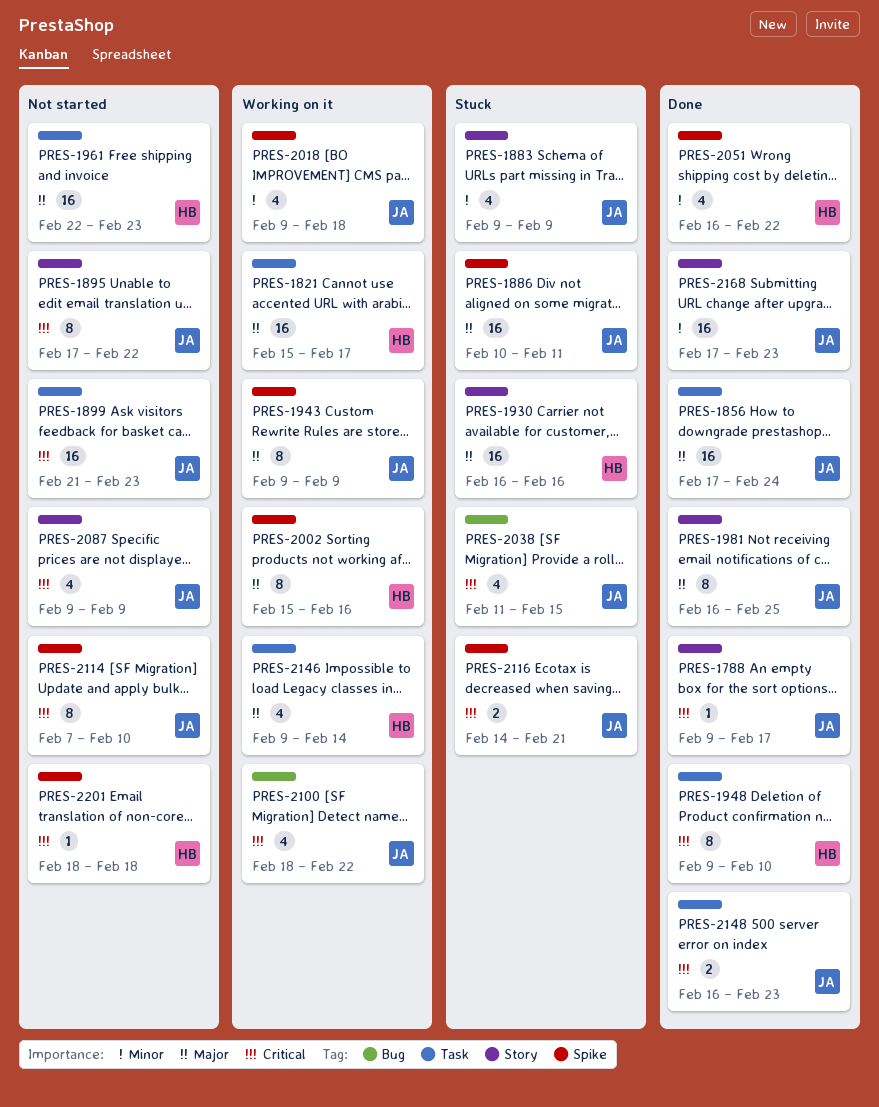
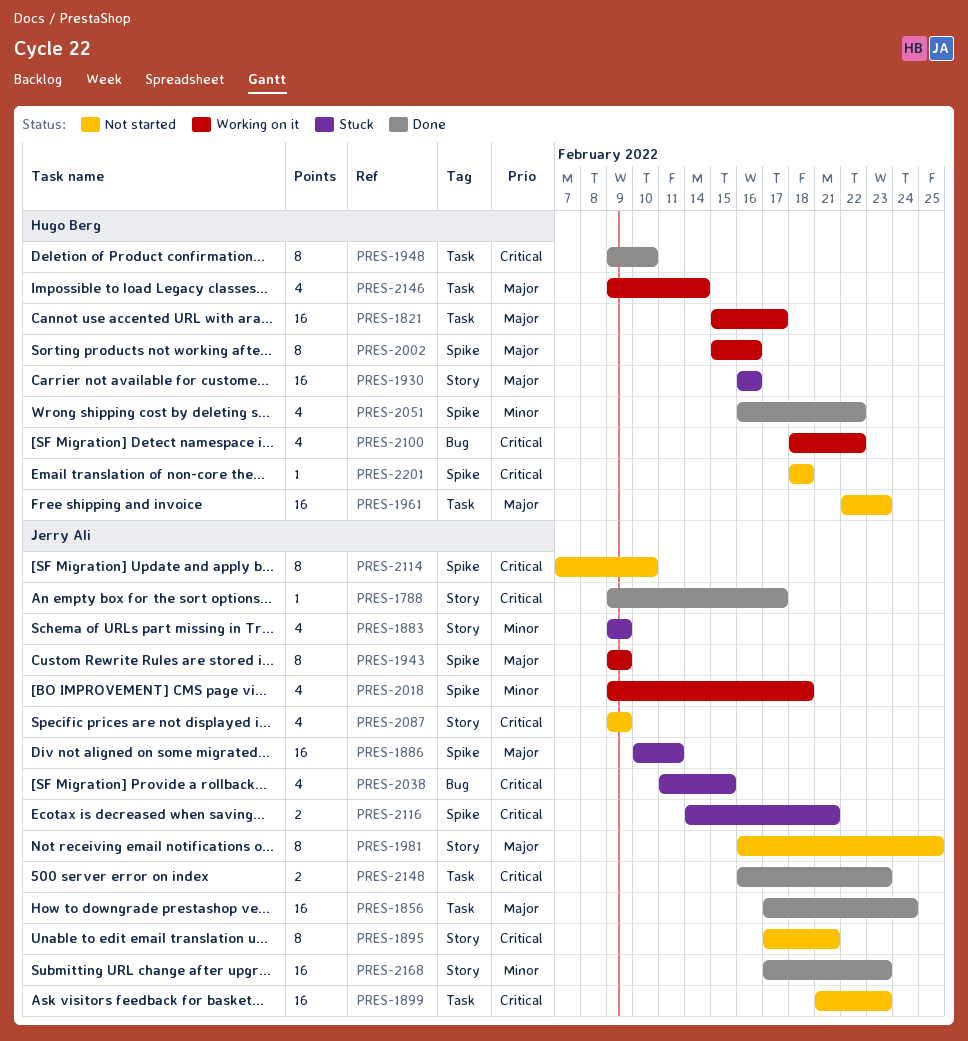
PRES-1895, due: Feb 22 -> Feb 21
PRES-1981, status: Done -> Not started
PRES-2100, owner: Jerry Ali -> Hugo Berg

